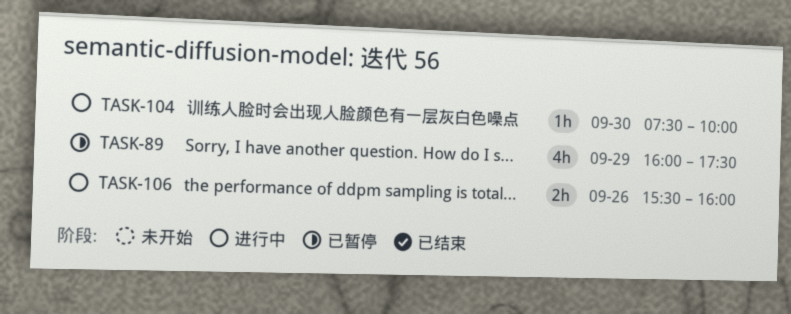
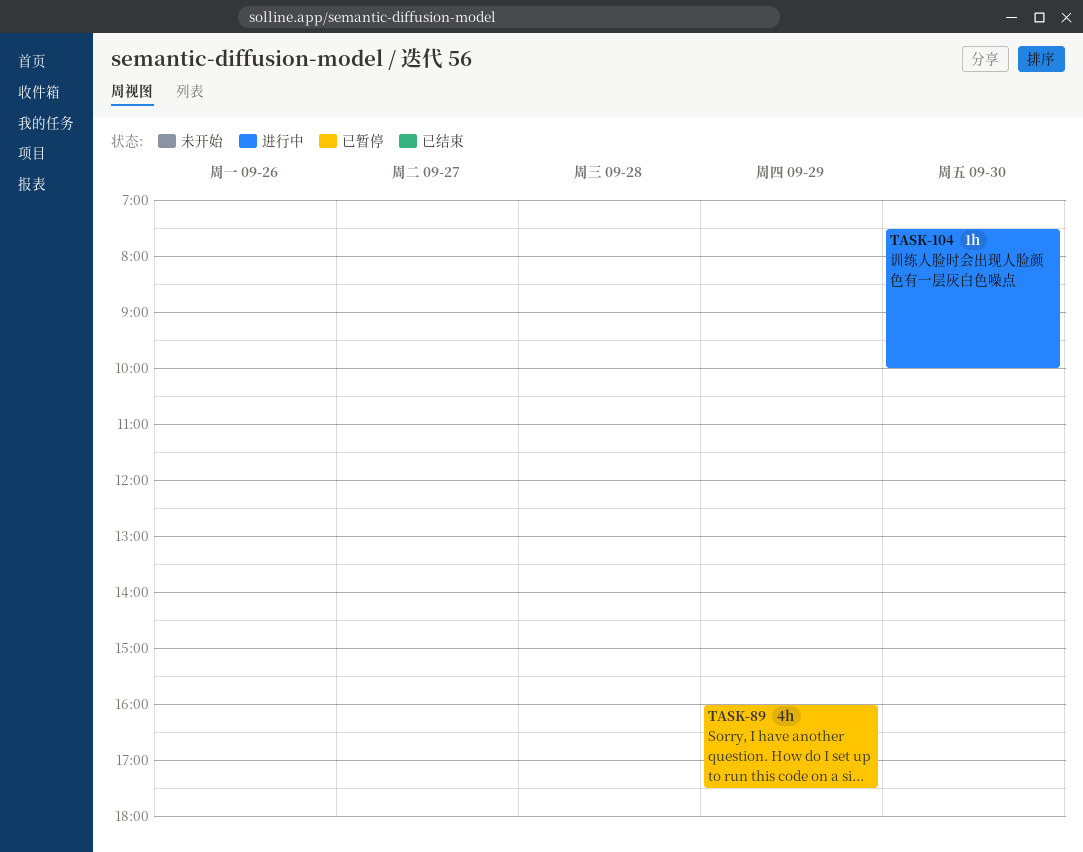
TASK-106: present -> none

